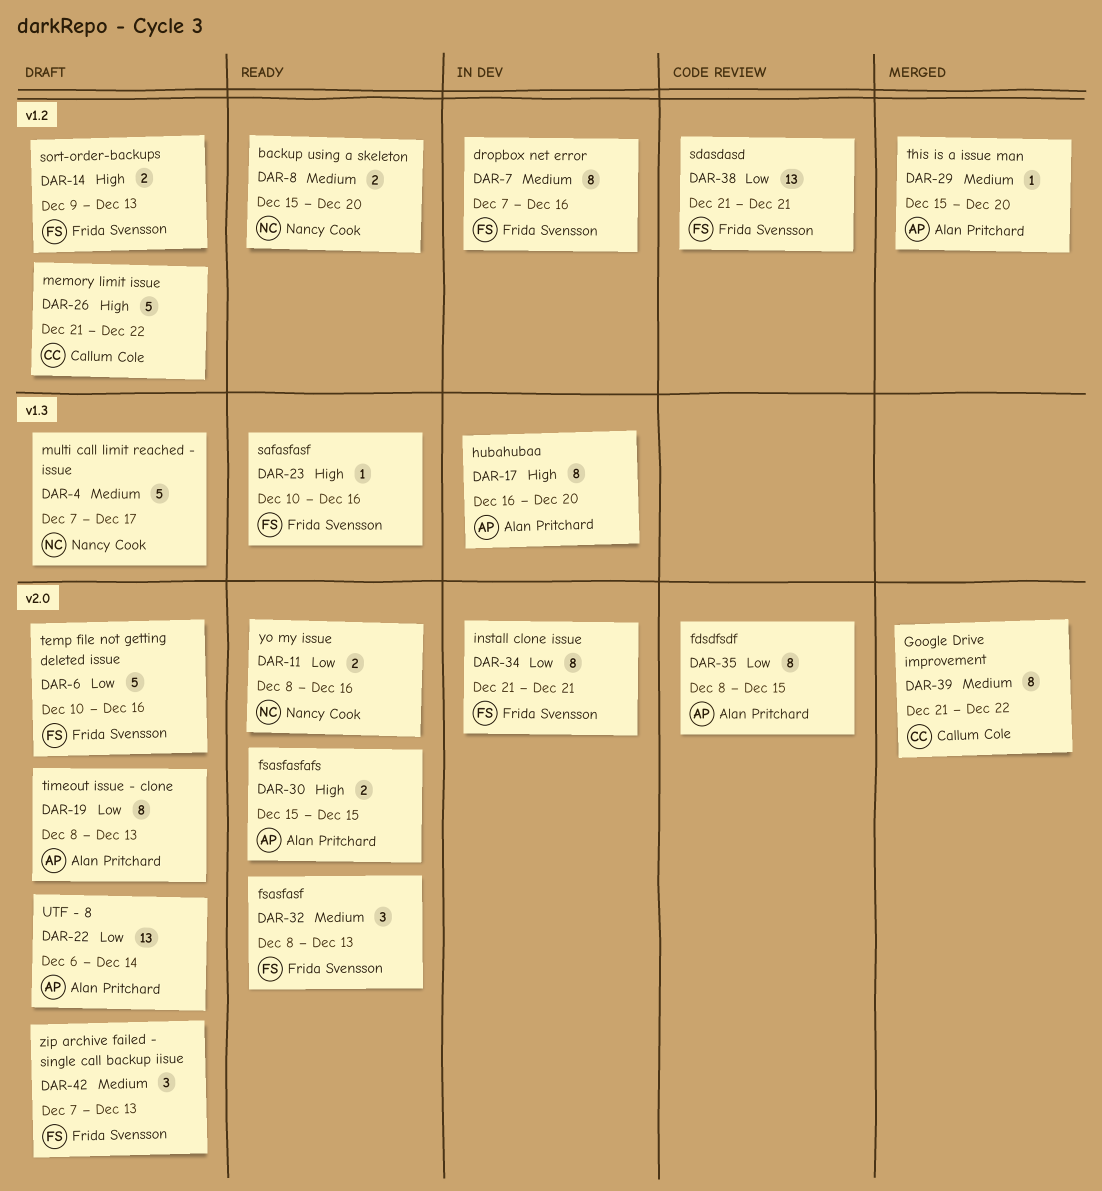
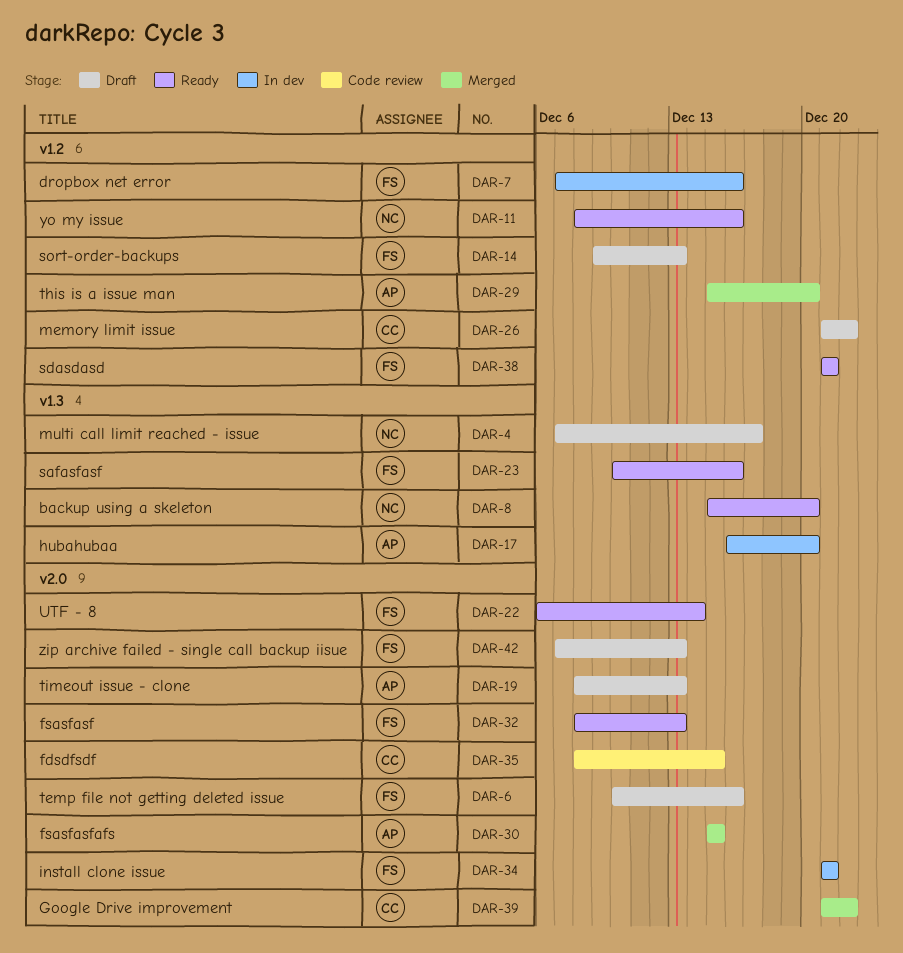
DAR-8, label: v1.2 -> v1.3
DAR-11, label: v2.0 -> v1.2
DAR-22, status: Draft -> Ready
DAR-22, owner: Alan Pritchard -> Frida Svensson
DAR-30, status: Ready -> Merged
DAR-35, owner: Alan Pritchard -> Callum Cole
DAR-38, status: Code review -> Ready

